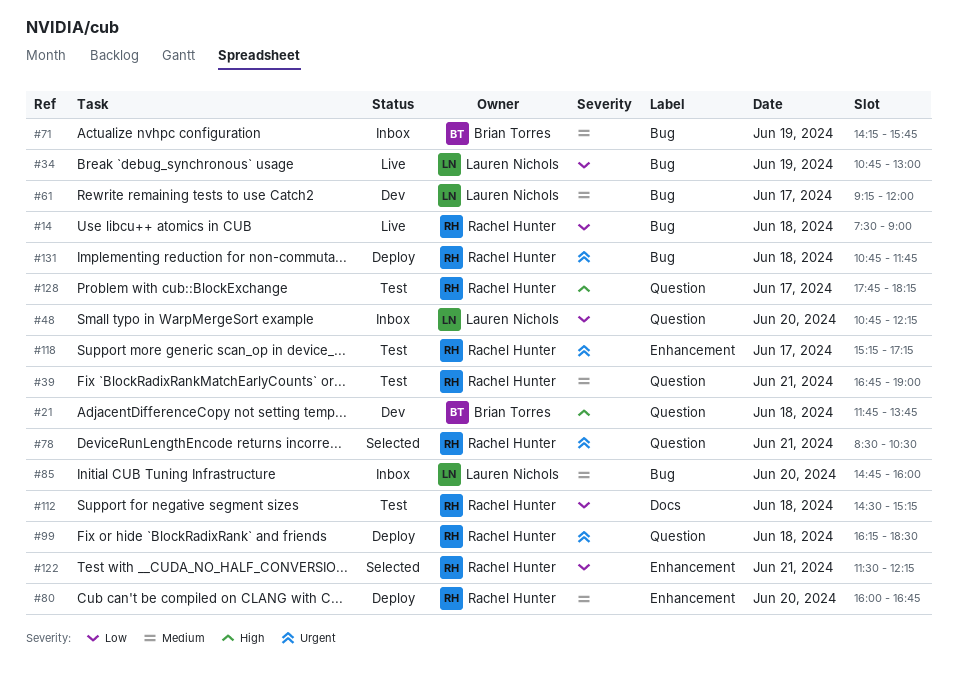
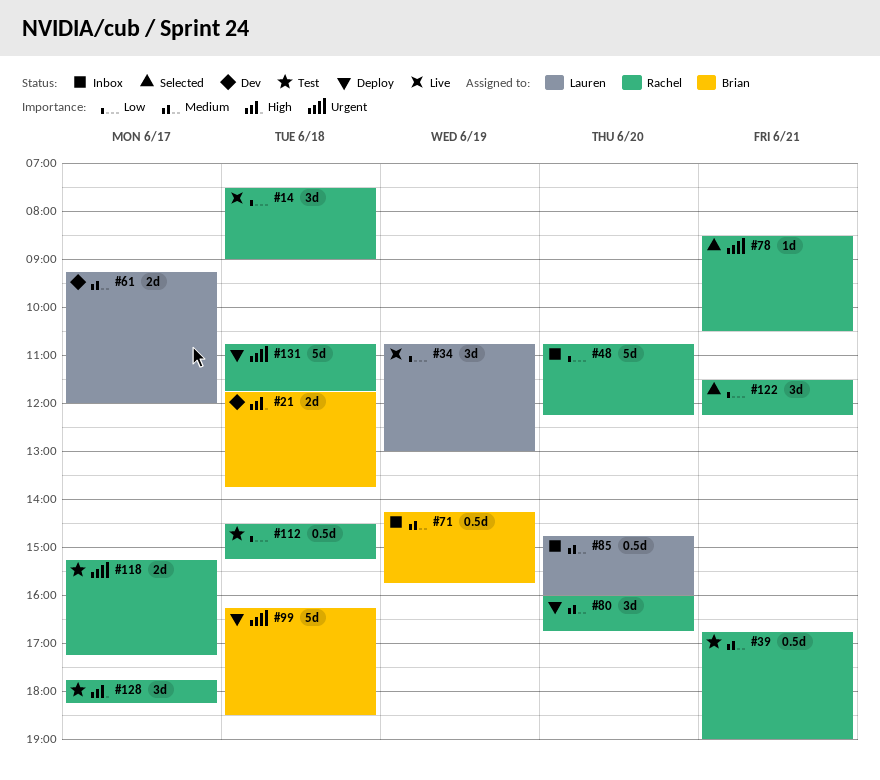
#48, owner: Lauren Nichols -> Rachel Hunter
#99, owner: Rachel Hunter -> Brian Torres

